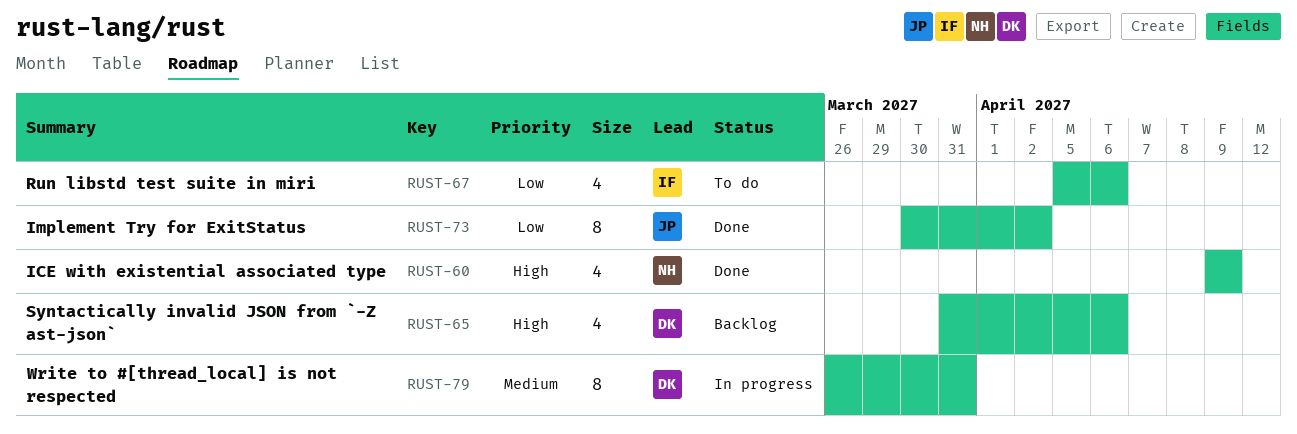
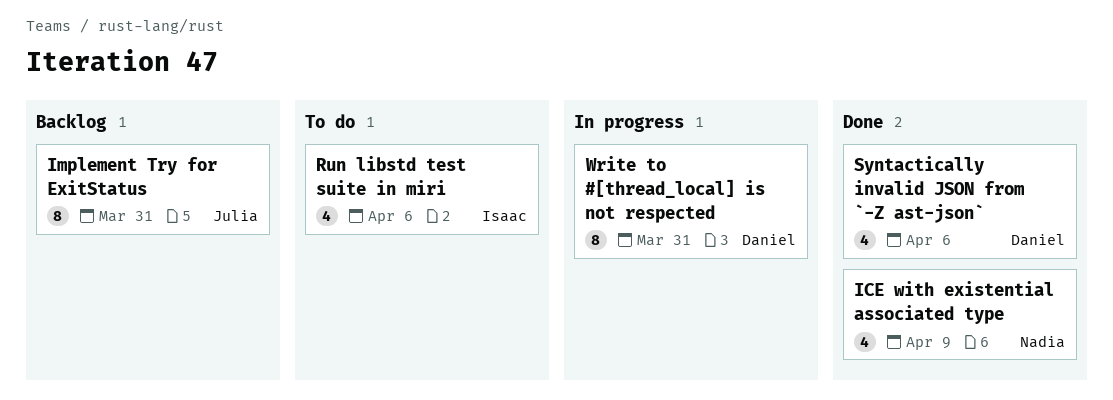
Implement Try for ExitStatus, status: Done -> Backlog
Implement Try for ExitStatus, due: Apr 2 -> Mar 31
Syntactically invalid JSON from `-Z ast-json`, status: Backlog -> Done

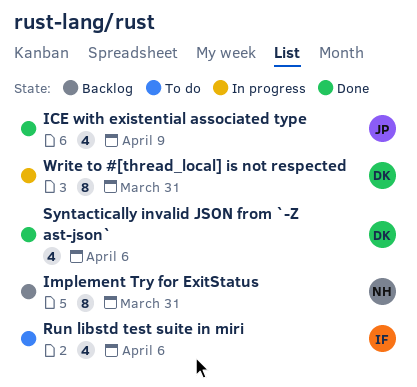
ICE with existential associated type, owner: Nadia -> Julia
Implement Try for ExitStatus, owner: Julia -> Nadia

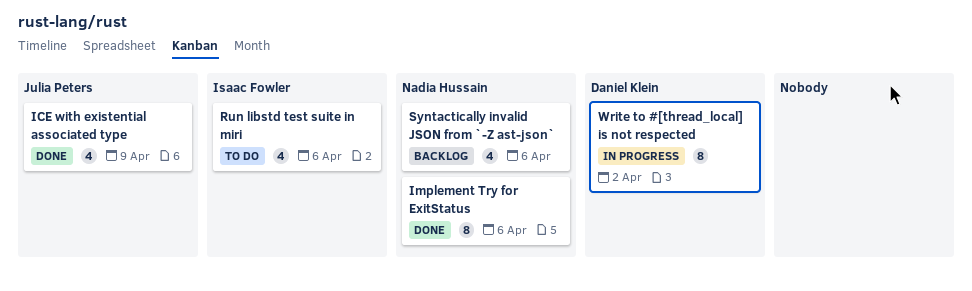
Implement Try for ExitStatus, status: Backlog -> Done
Implement Try for ExitStatus, due: Mar 31 -> Apr 6
Syntactically invalid JSON from `-Z ast-json`, status: Done -> Backlog
Syntactically invalid JSON from `-Z ast-json`, owner: Daniel Klein -> Nadia Hussain
Write to #[thread_local] is not respected, due: Mar 31 -> Apr 2

